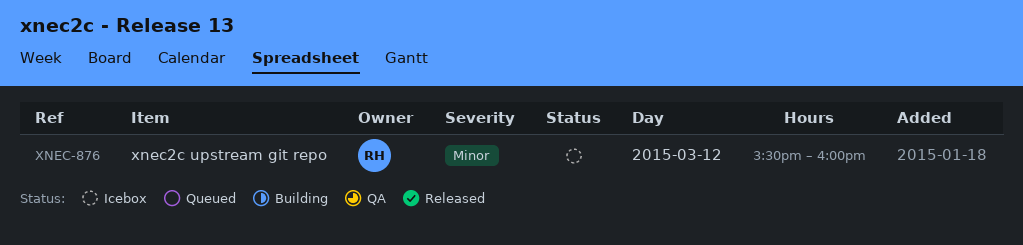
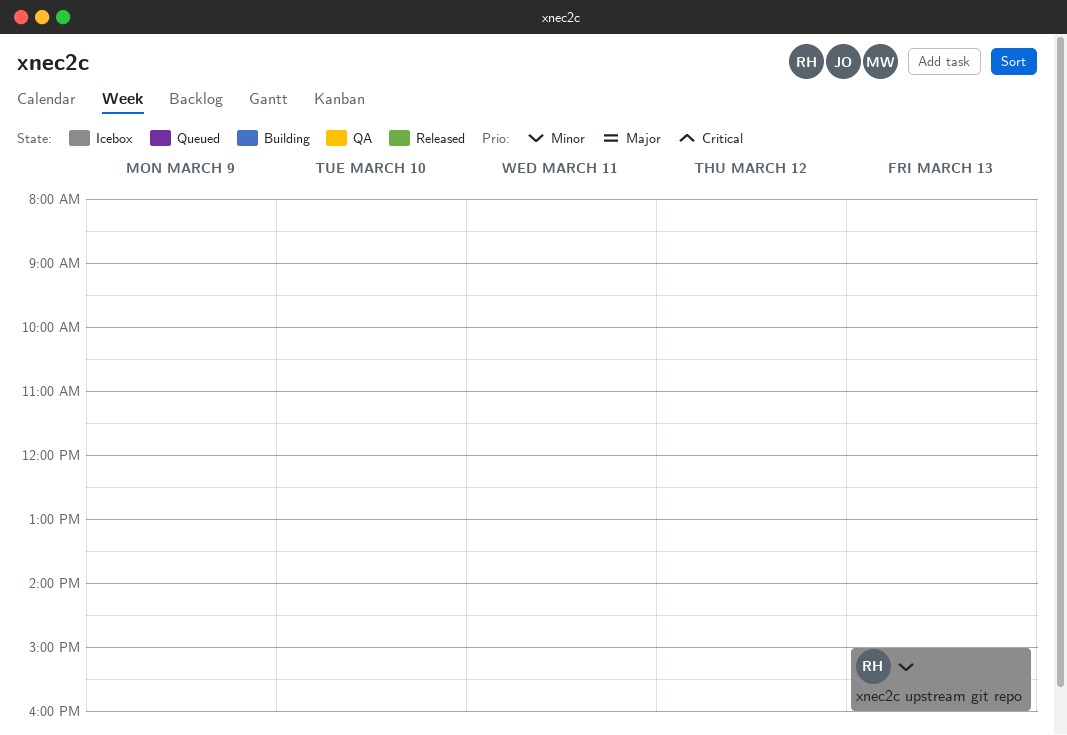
xnec2c upstream git repo, day: Mar 12 -> Mar 13
xnec2c upstream git repo, begins: 15:30 -> 15:00

